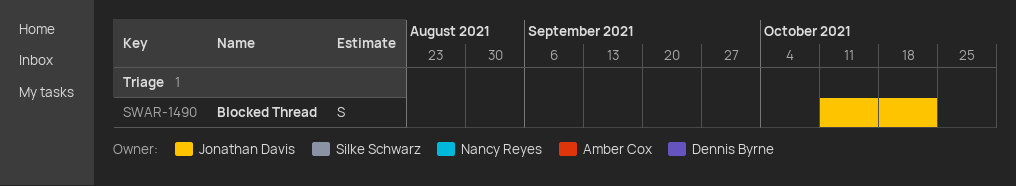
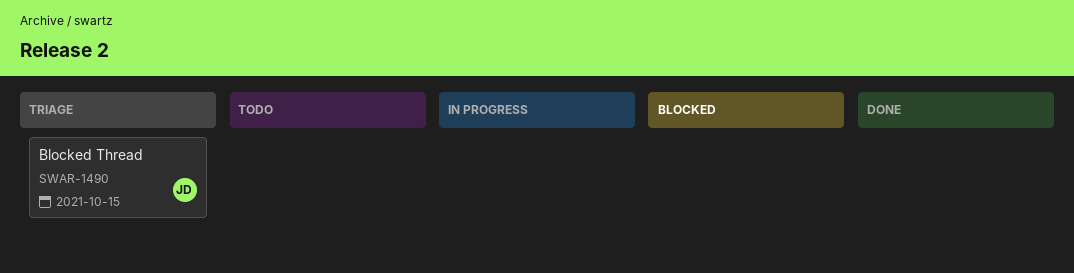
SWAR-1490, due: Oct 22 -> Oct 15

